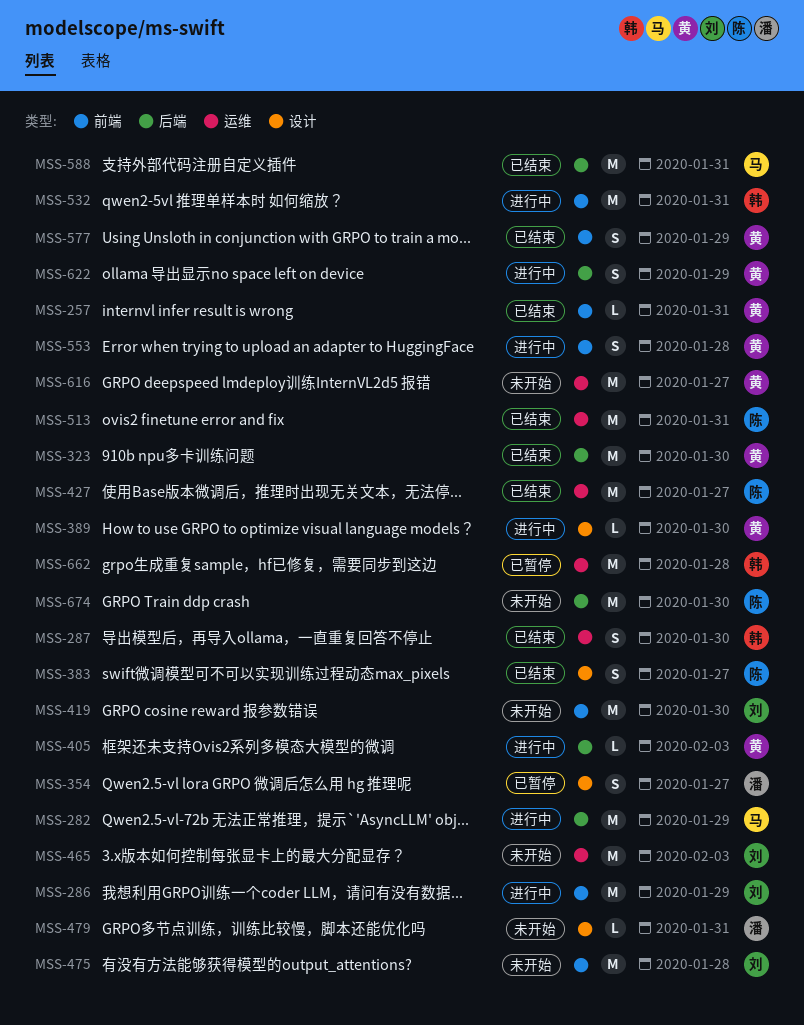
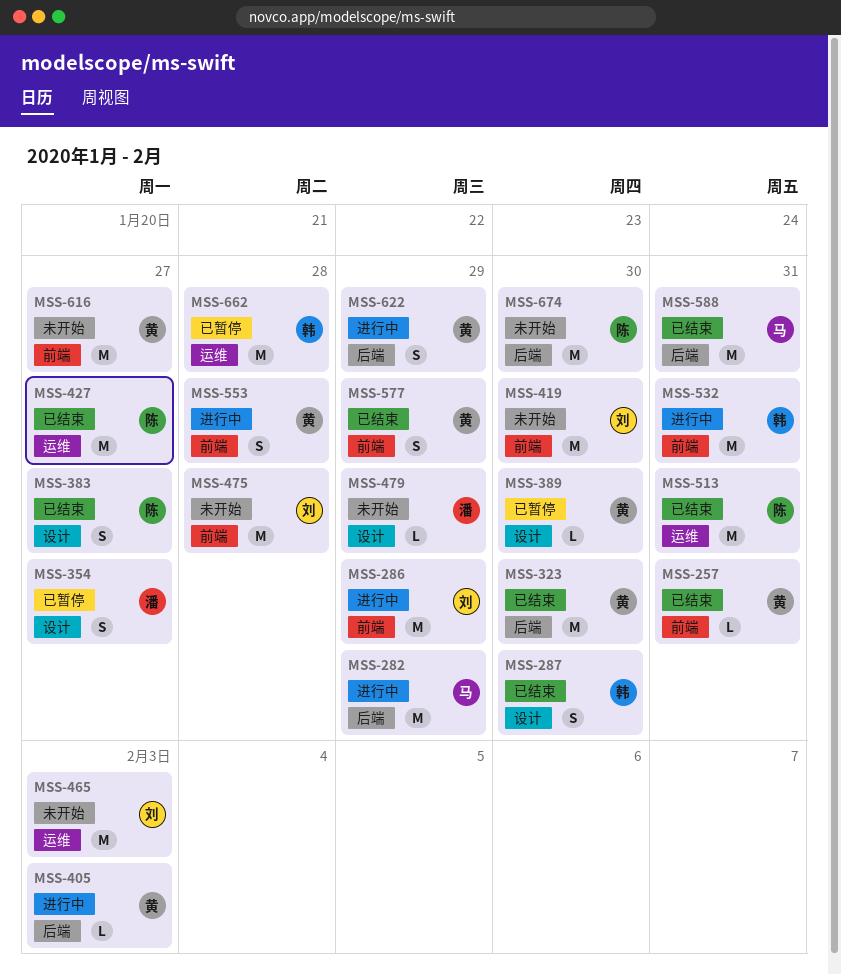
MSS-287, label: 运维 -> 设计
MSS-389, status: 进行中 -> 已暂停
MSS-479, due: Jan 31 -> Jan 29
MSS-616, label: 运维 -> 前端

